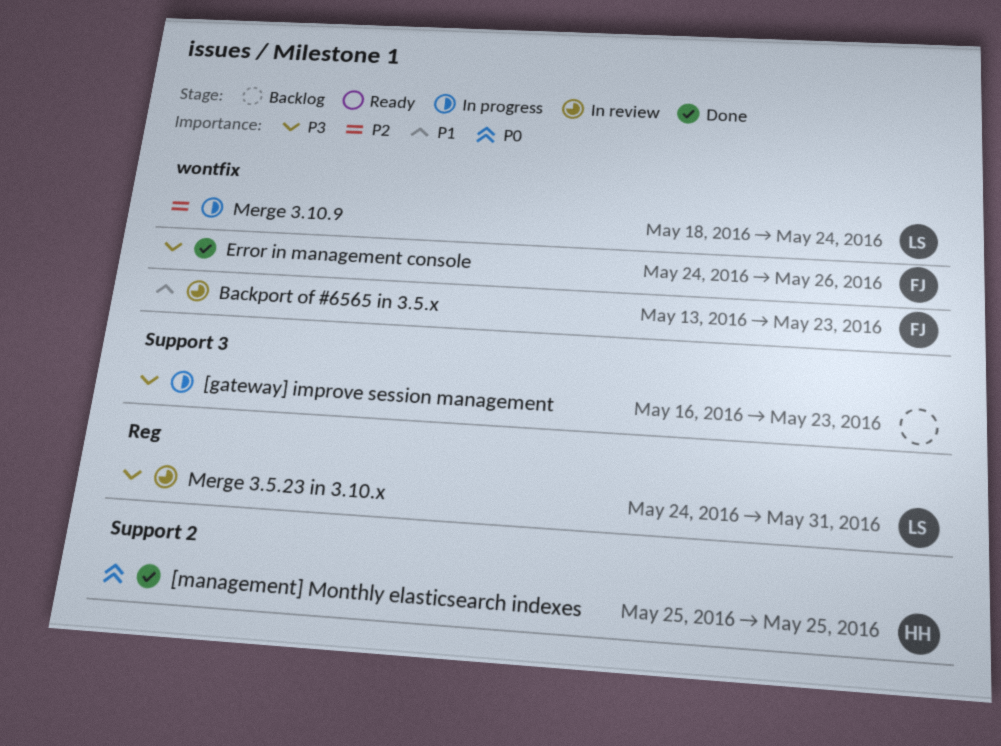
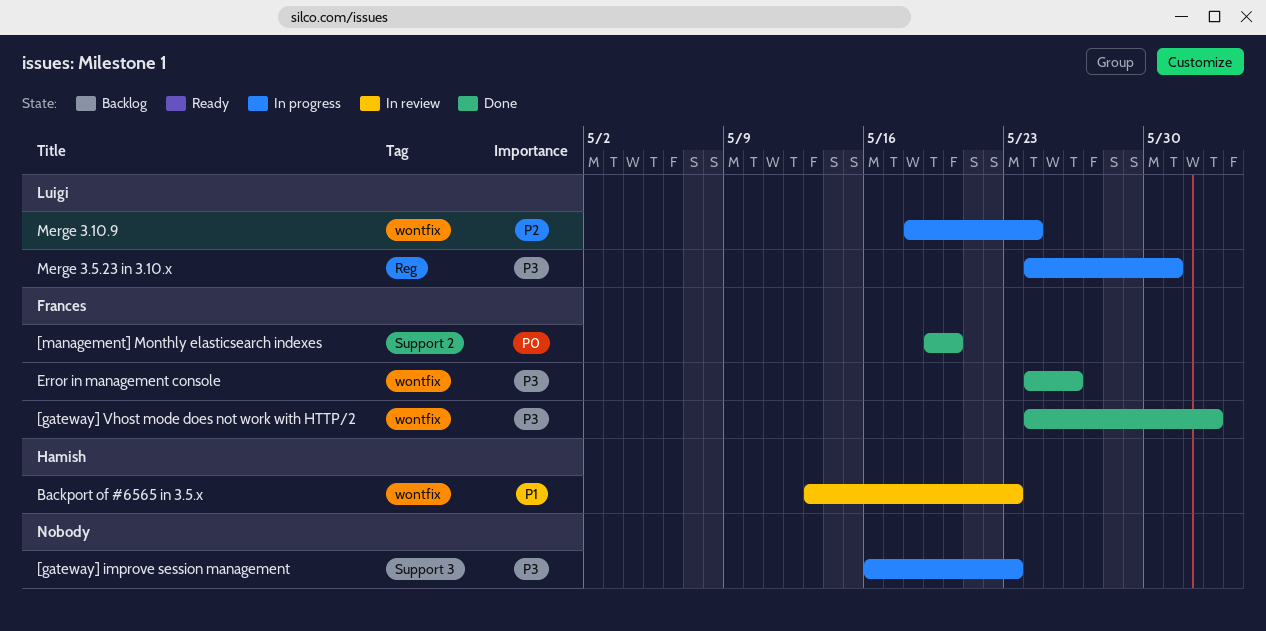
[gateway] Vhost mode does not work with HTTP/2: none -> present
[management] Monthly elasticsearch indexes, owner: Hamish -> Frances
[management] Monthly elasticsearch indexes, start: May 25 -> May 19
[management] Monthly elasticsearch indexes, due: May 25 -> May 20
Backport of #6565 in 3.5.x, owner: Frances -> Hamish
Merge 3.5.23 in 3.10.x, status: In review -> In progress

